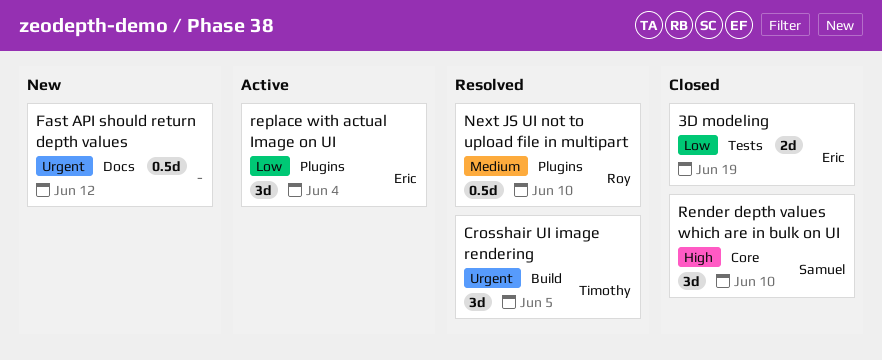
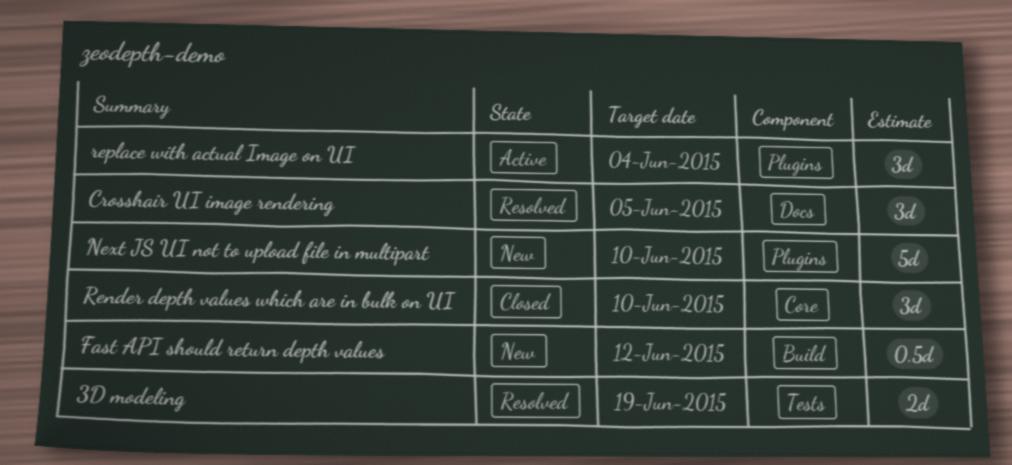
3D modeling, status: Closed -> Resolved
Crosshair UI image rendering, label: Build -> Docs
Fast API should return depth values, label: Docs -> Build
Next JS UI not to upload file in multipart, status: Resolved -> New
Next JS UI not to upload file in multipart, estimate: 0.5d -> 5d

